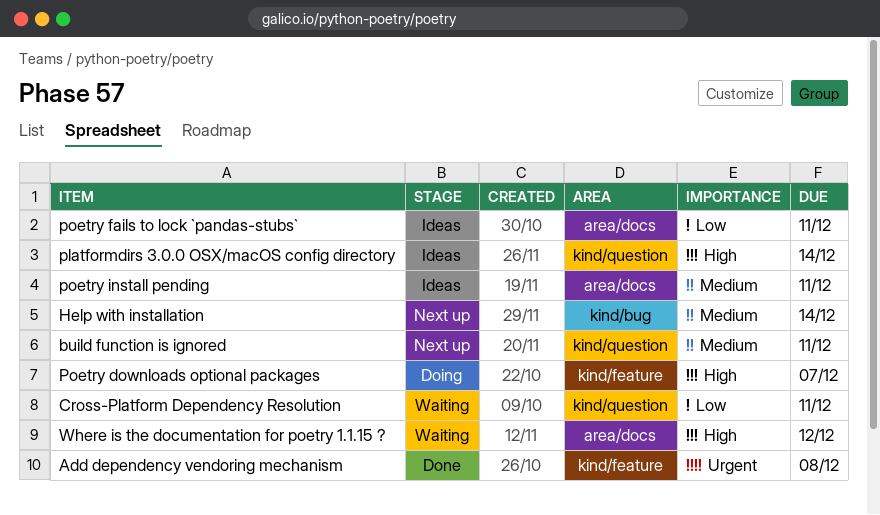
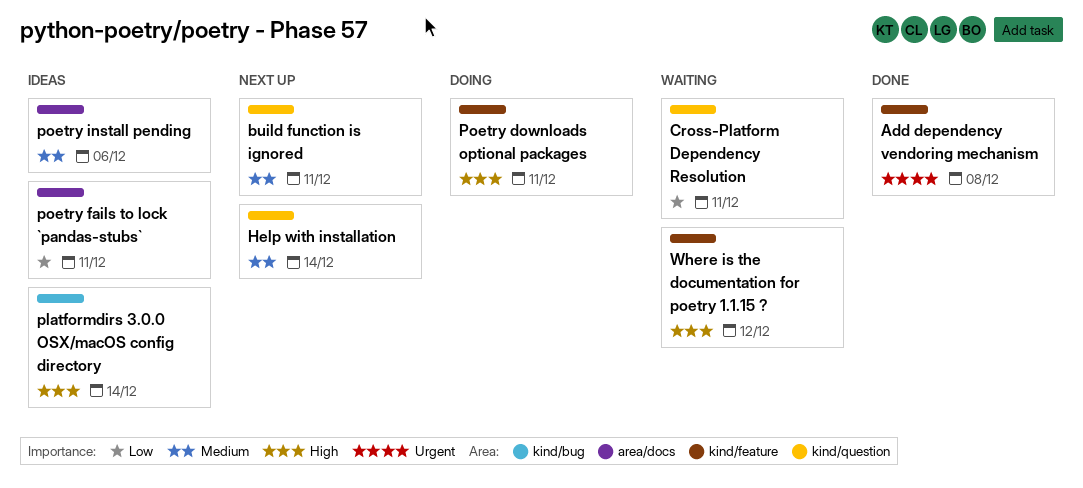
Help with installation, label: kind/bug -> kind/question
platformdirs 3.0.0 OSX/macOS config directory, label: kind/question -> kind/bug
Poetry downloads optional packages, due: Dec 7 -> Dec 11
poetry install pending, due: Dec 11 -> Dec 6
Where is the documentation for poetry 1.1.15 ?, label: area/docs -> kind/feature

